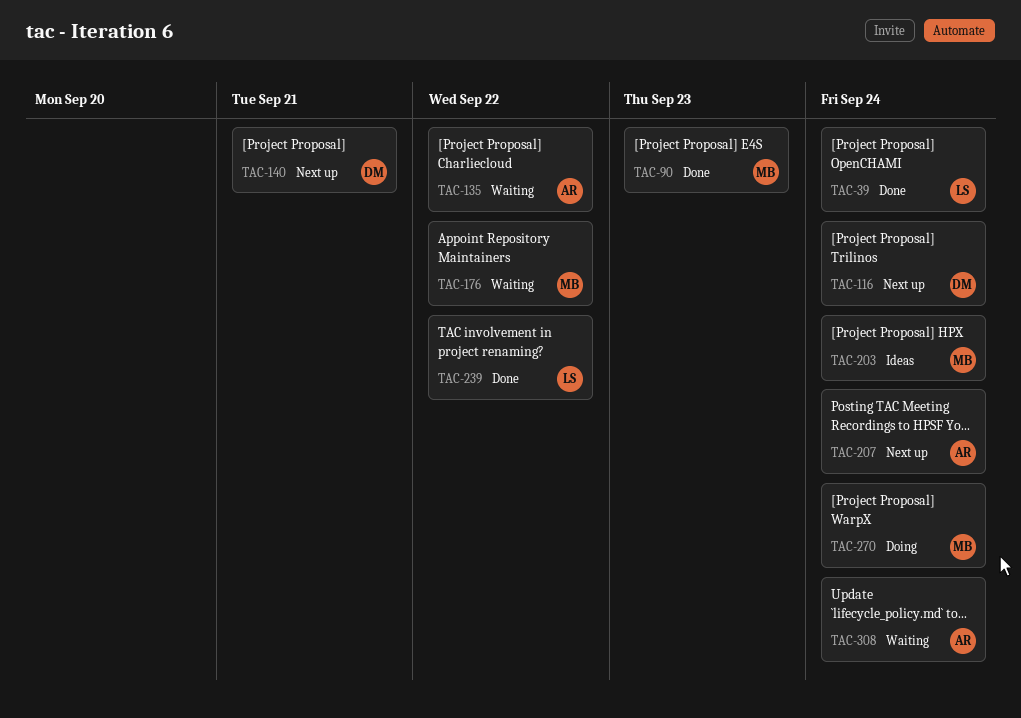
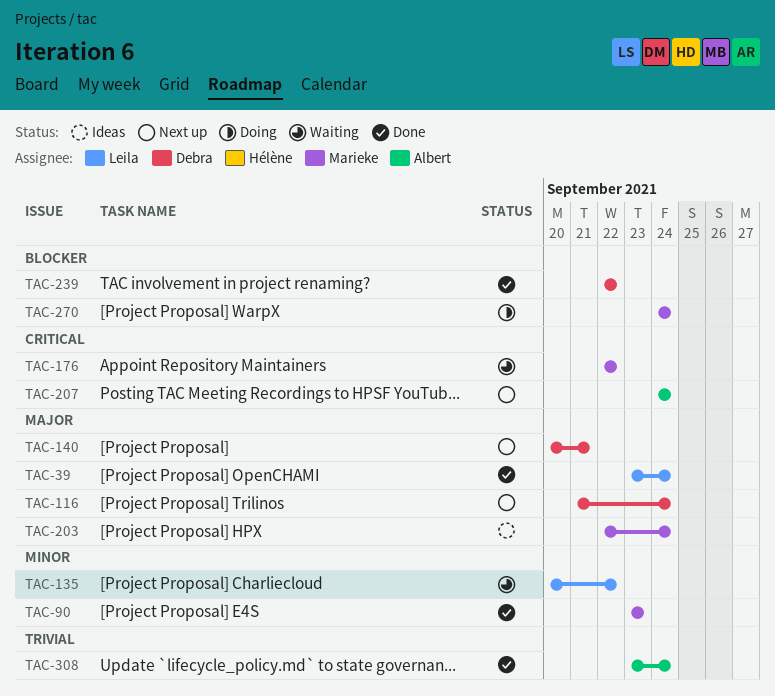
TAC-135, owner: Albert -> Leila
TAC-239, owner: Leila -> Debra
TAC-308, status: Waiting -> Done

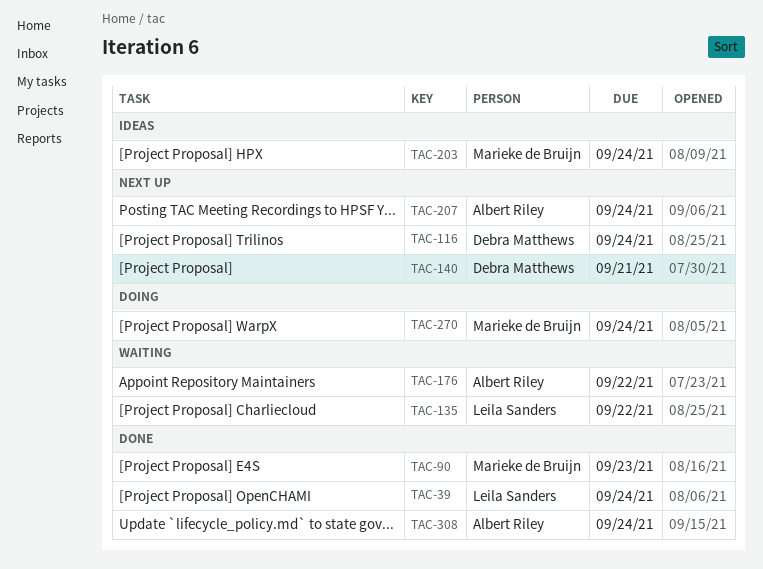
TAC-176, owner: Marieke de Bruijn -> Albert Riley
TAC-239: present -> none

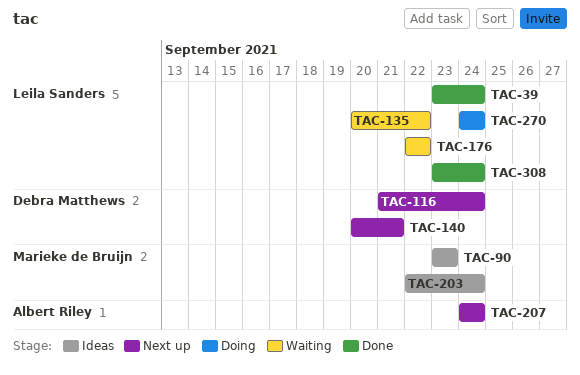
TAC-90, status: Done -> Ideas
TAC-176, owner: Albert Riley -> Leila Sanders
TAC-270, owner: Marieke de Bruijn -> Leila Sanders
TAC-308, owner: Albert Riley -> Leila Sanders

